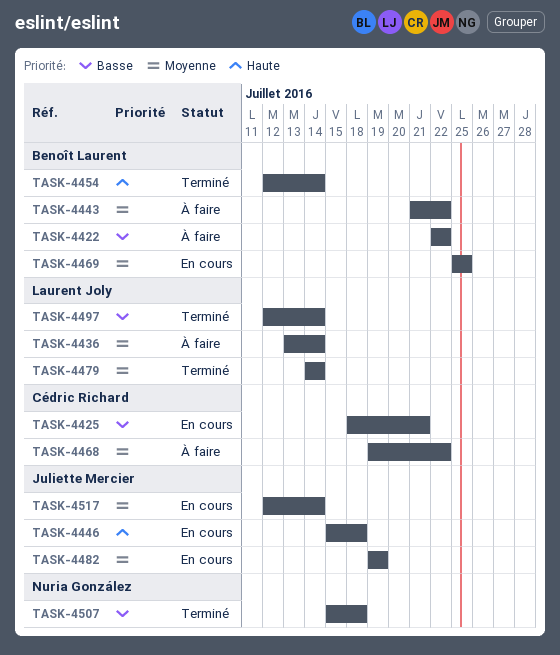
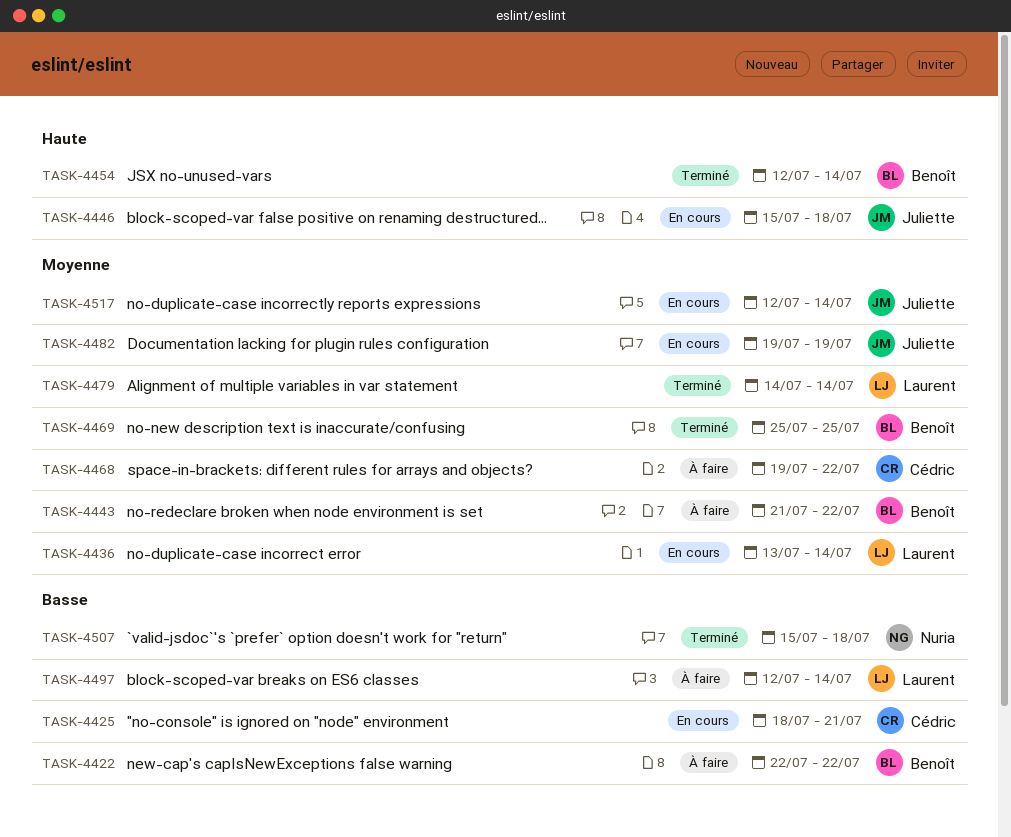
TASK-4436, status: À faire -> En cours
TASK-4469, status: En cours -> Terminé
TASK-4497, status: Terminé -> À faire

